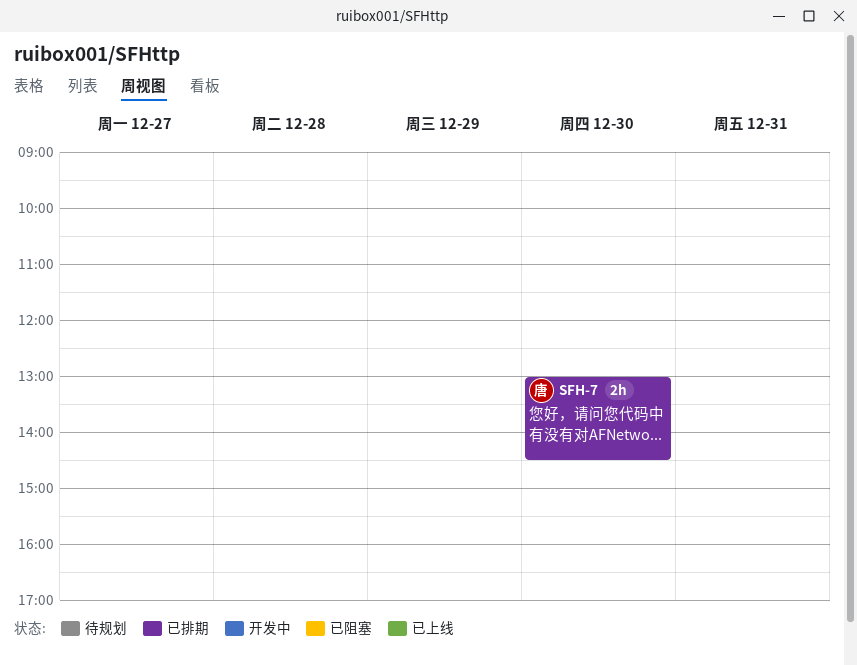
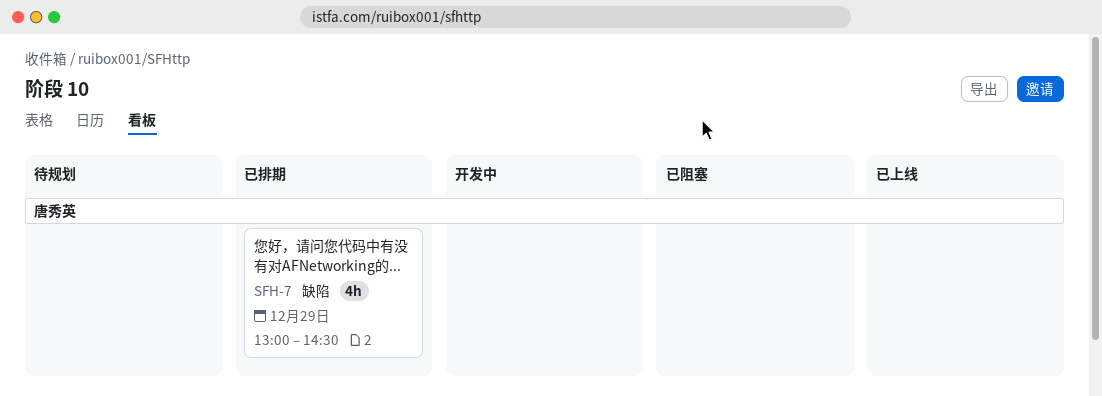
SFH-7, estimate: 2h -> 4h
SFH-7, day: Dec 30 -> Dec 29

